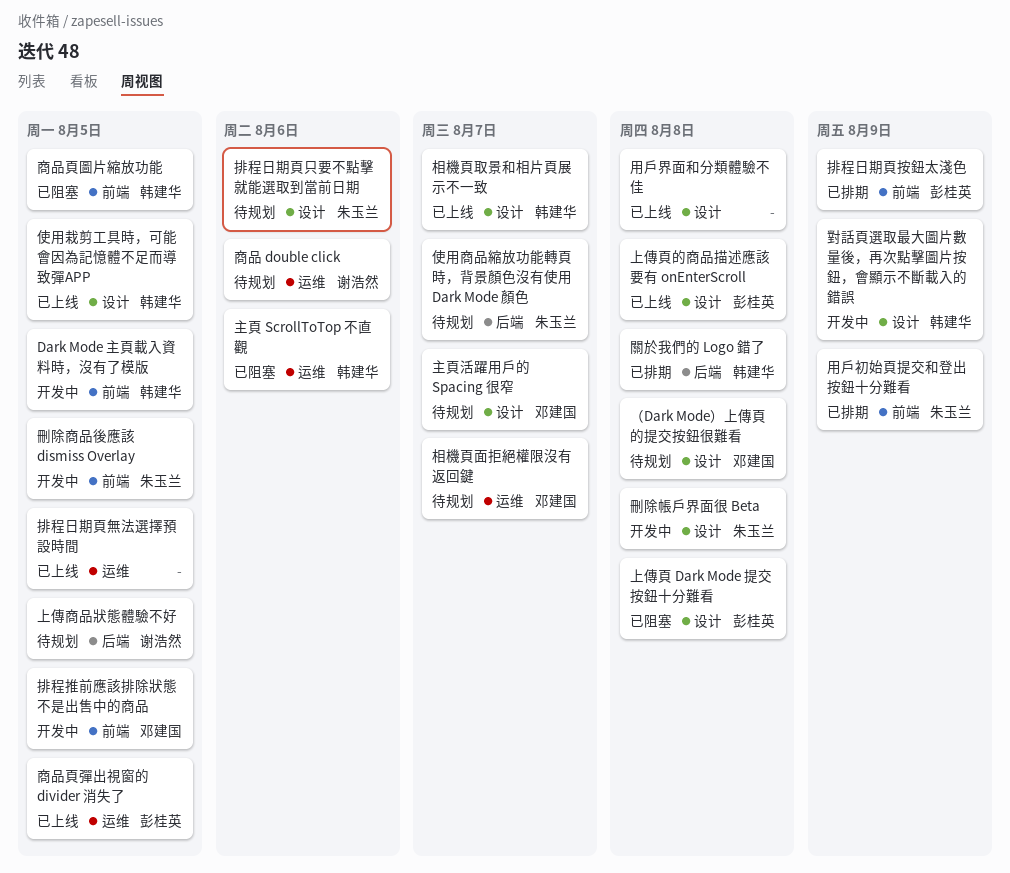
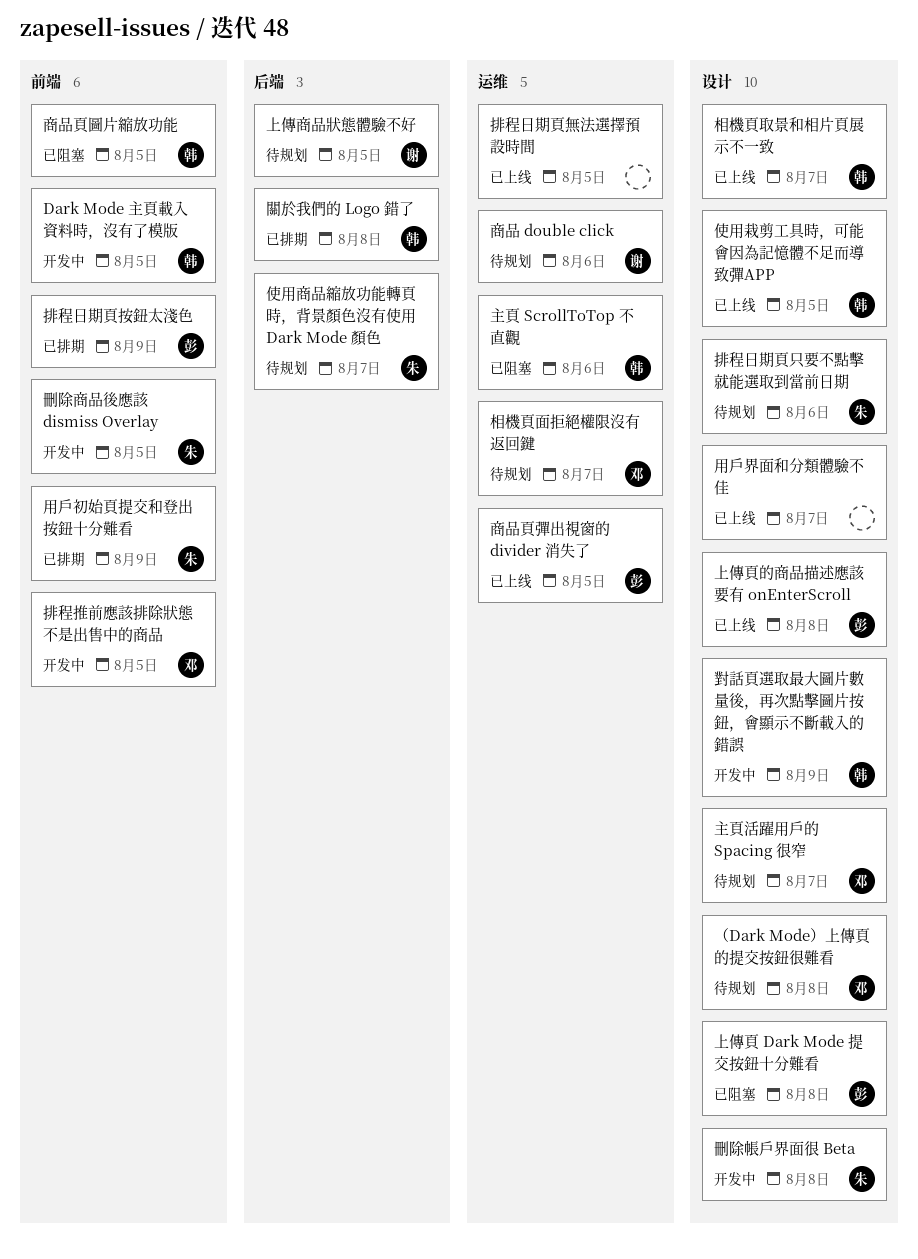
用戶界面和分類體驗不佳, due: Aug 8 -> Aug 7

